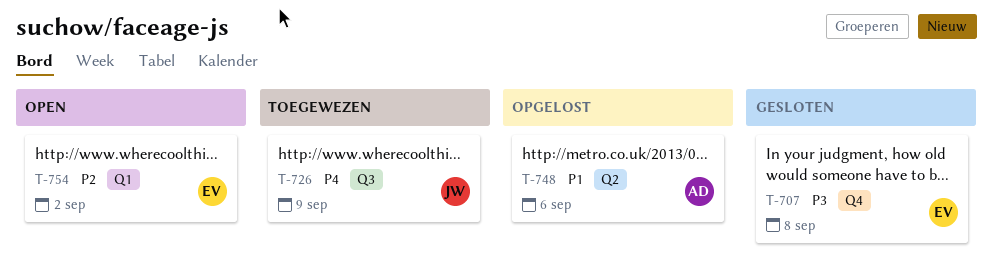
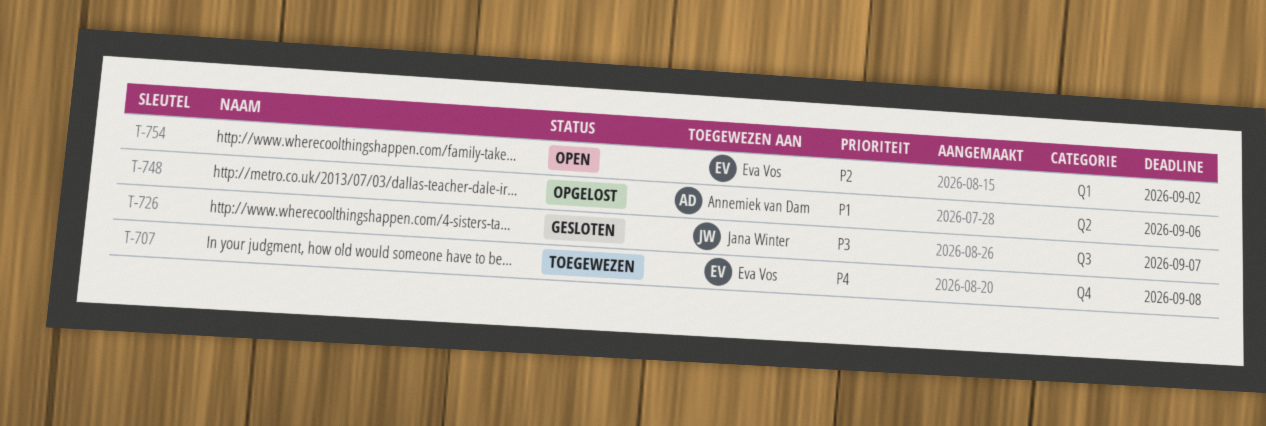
T-707, status: Gesloten -> Toegewezen
T-707, priority: P3 -> P4
T-726, status: Toegewezen -> Gesloten
T-726, priority: P4 -> P3
T-726, due: Sep 9 -> Sep 7

